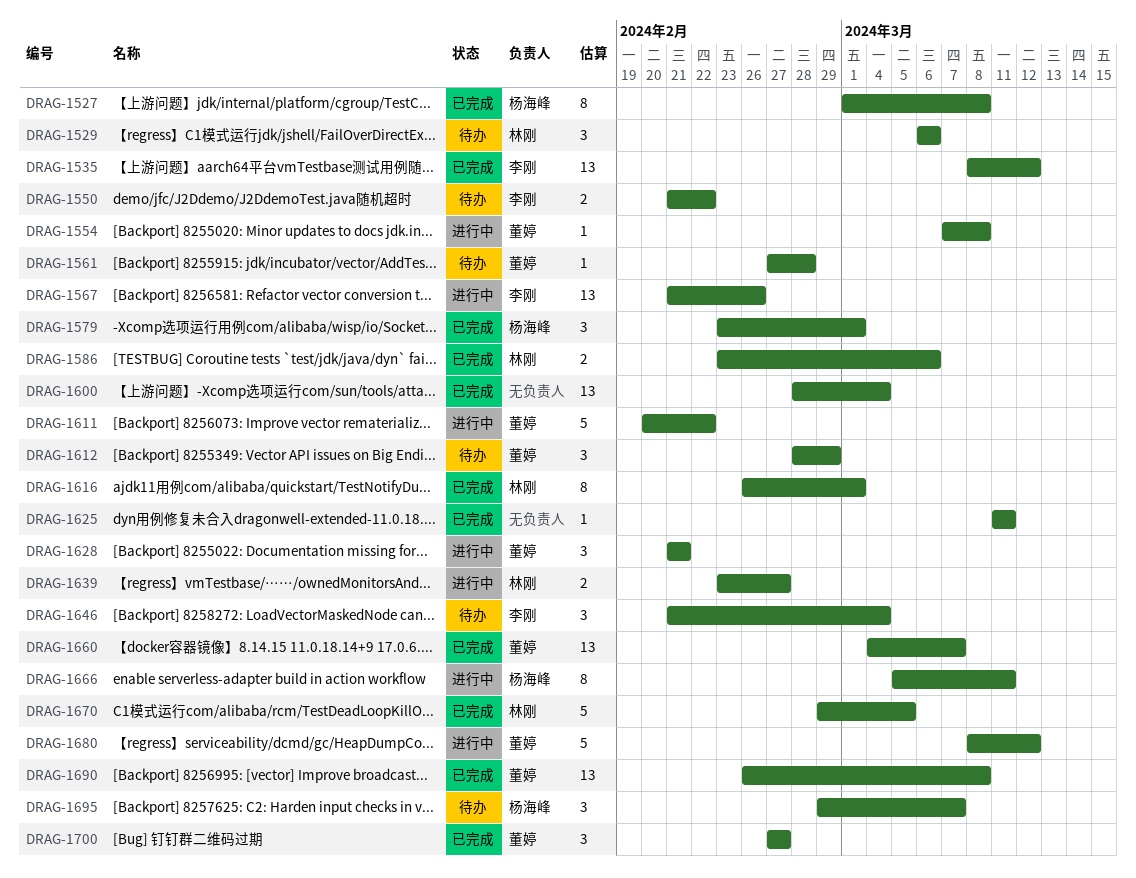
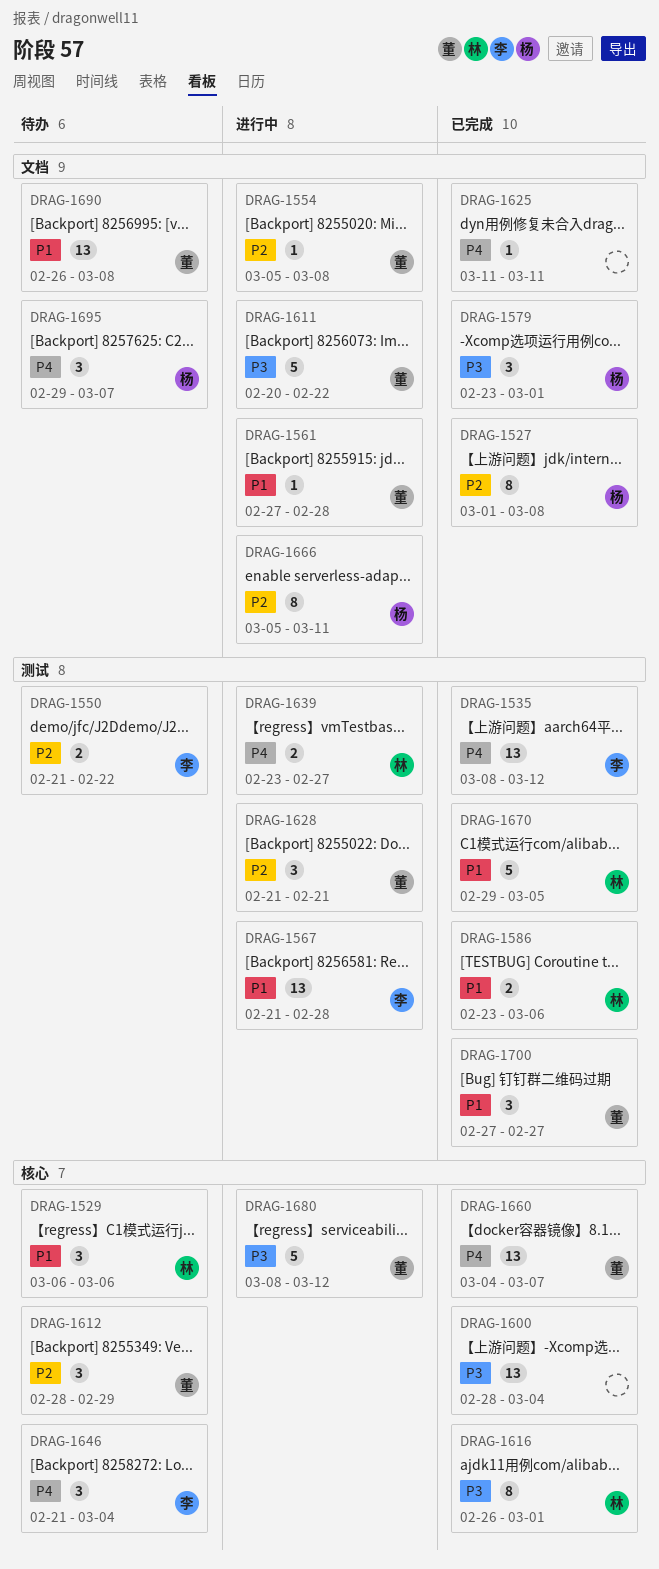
DRAG-1554, start: Mar 7 -> Mar 5
DRAG-1561, status: 待办 -> 进行中
DRAG-1567, due: Feb 26 -> Feb 28
DRAG-1690, status: 已完成 -> 待办

